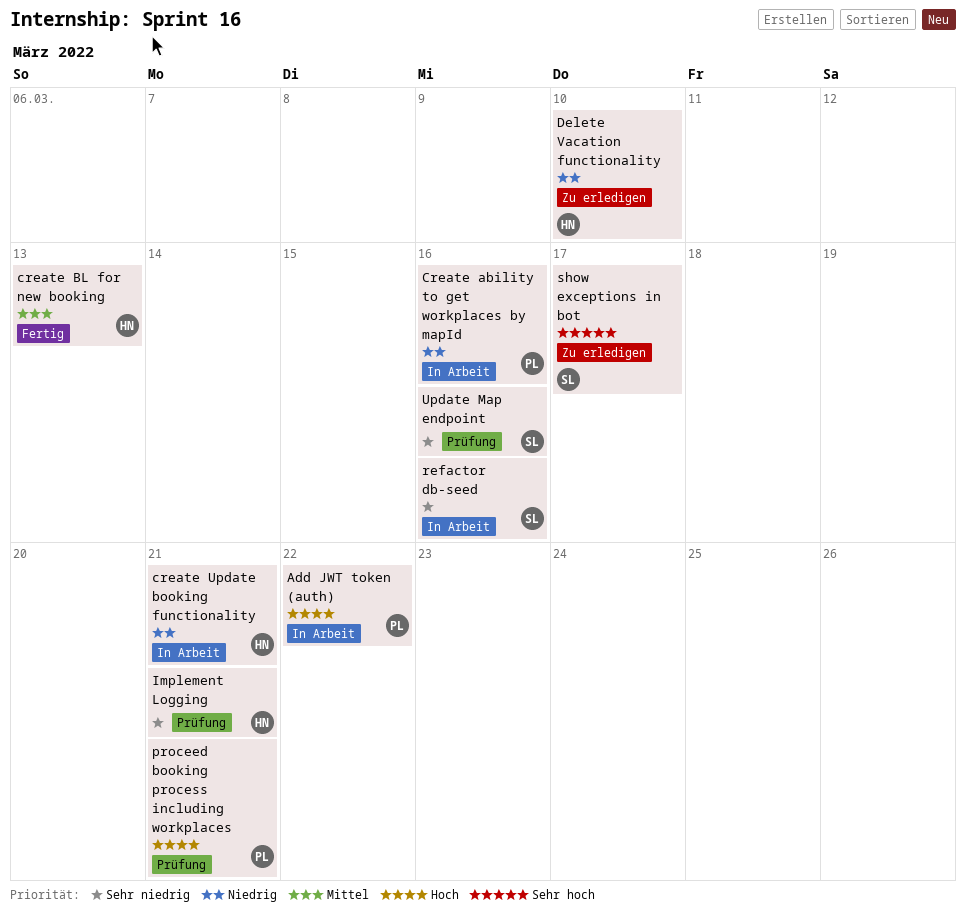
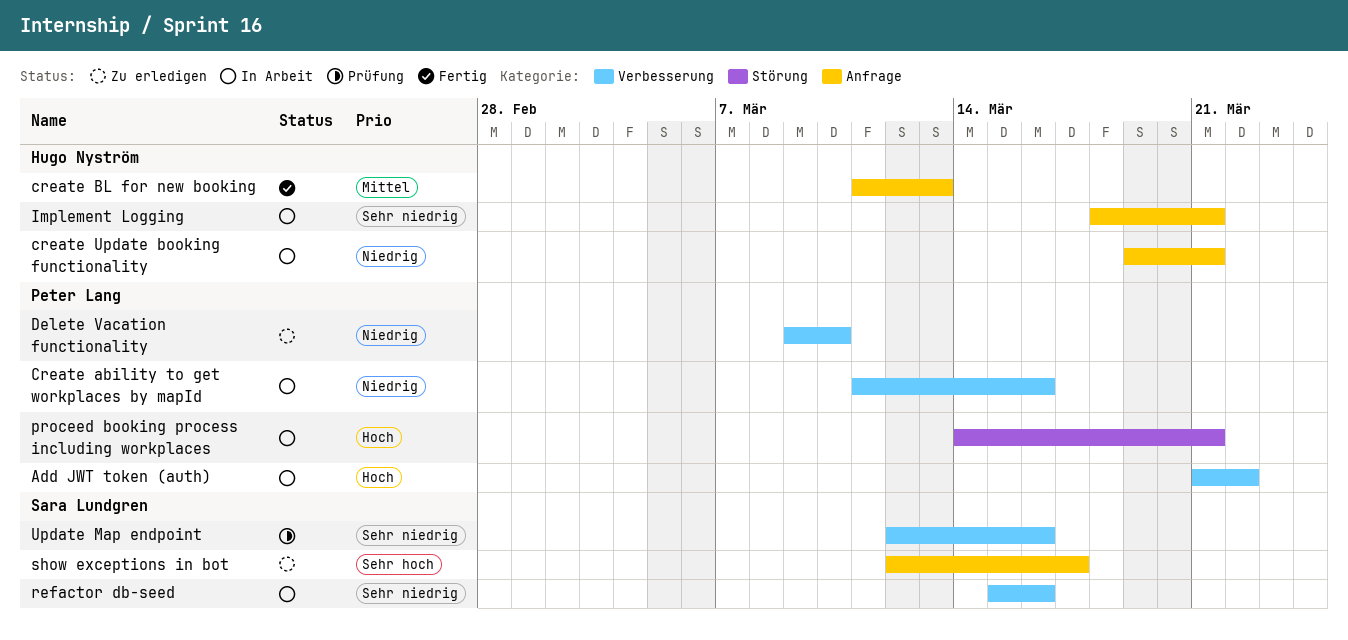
Delete Vacation functionality, owner: Hugo Nyström -> Peter Lang
Implement Logging, status: Prüfung -> In Arbeit
proceed booking process including workplaces, status: Prüfung -> In Arbeit

